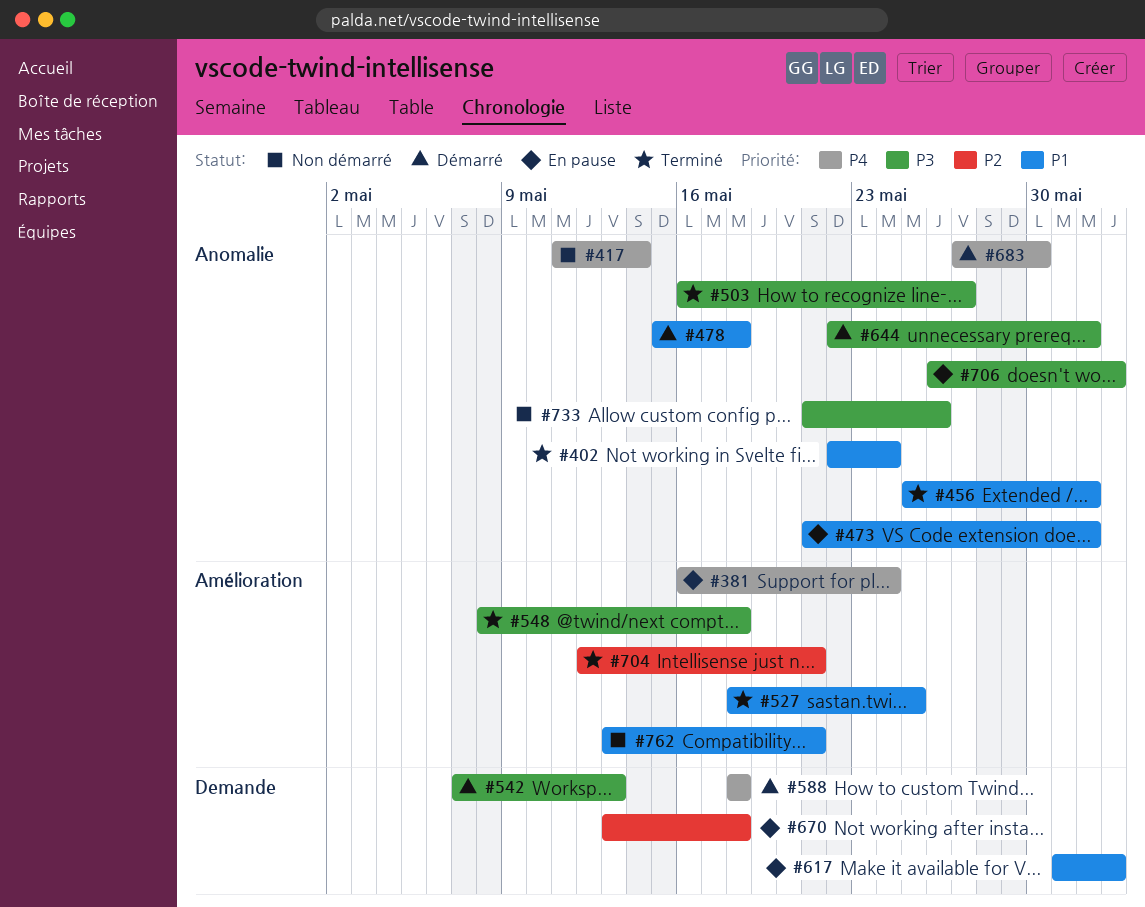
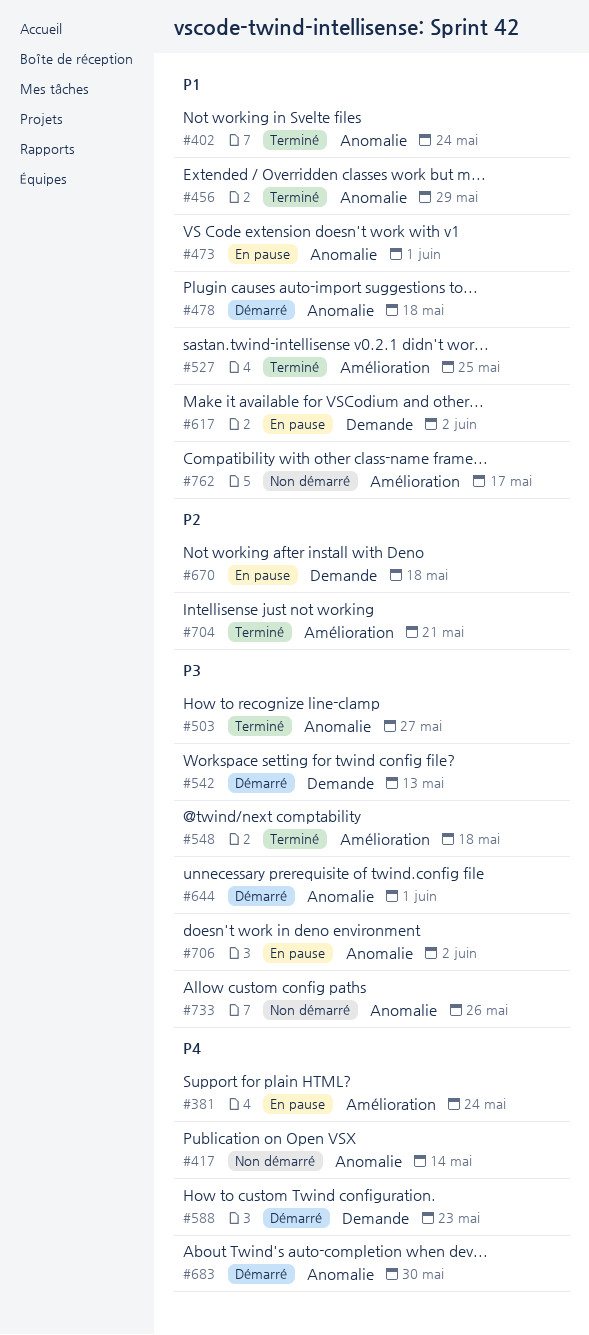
#456, due: Jun 1 -> May 29
#588, due: May 18 -> May 23
#762, due: May 21 -> May 17

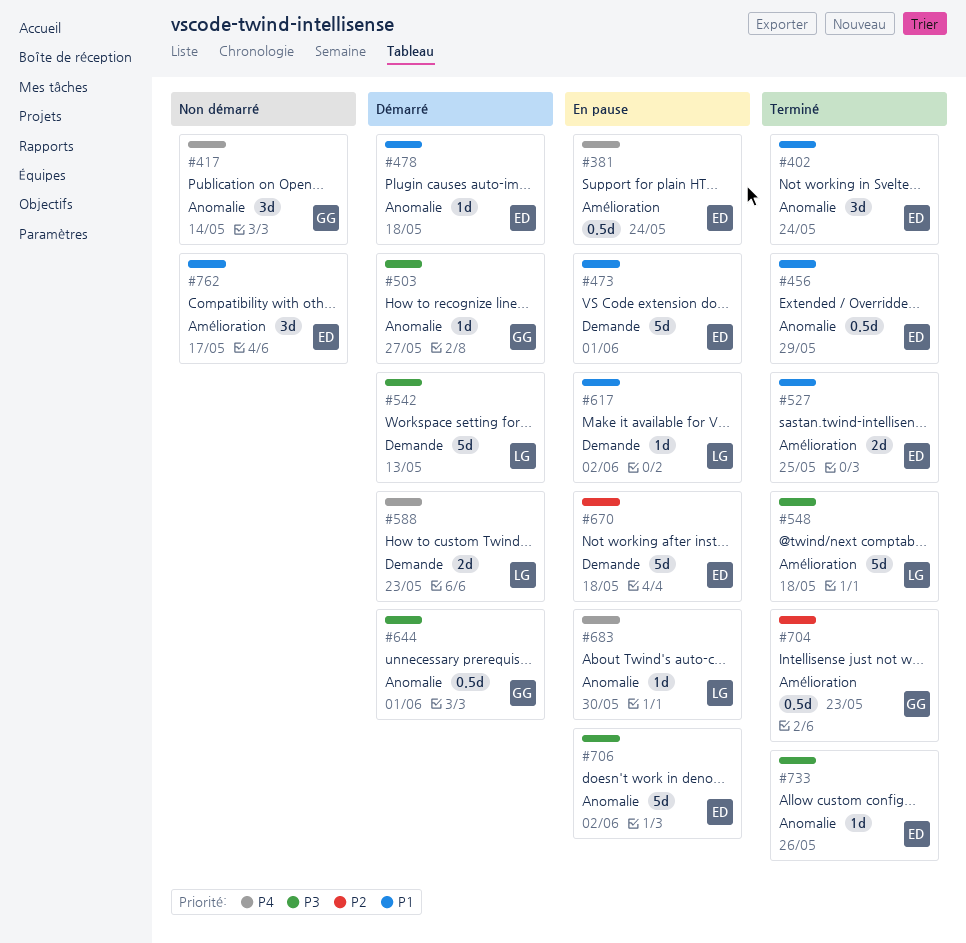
#473, label: Anomalie -> Demande
#503, status: Terminé -> Démarré
#683, status: Démarré -> En pause
#704, due: May 21 -> May 23
#733, status: Non démarré -> Terminé

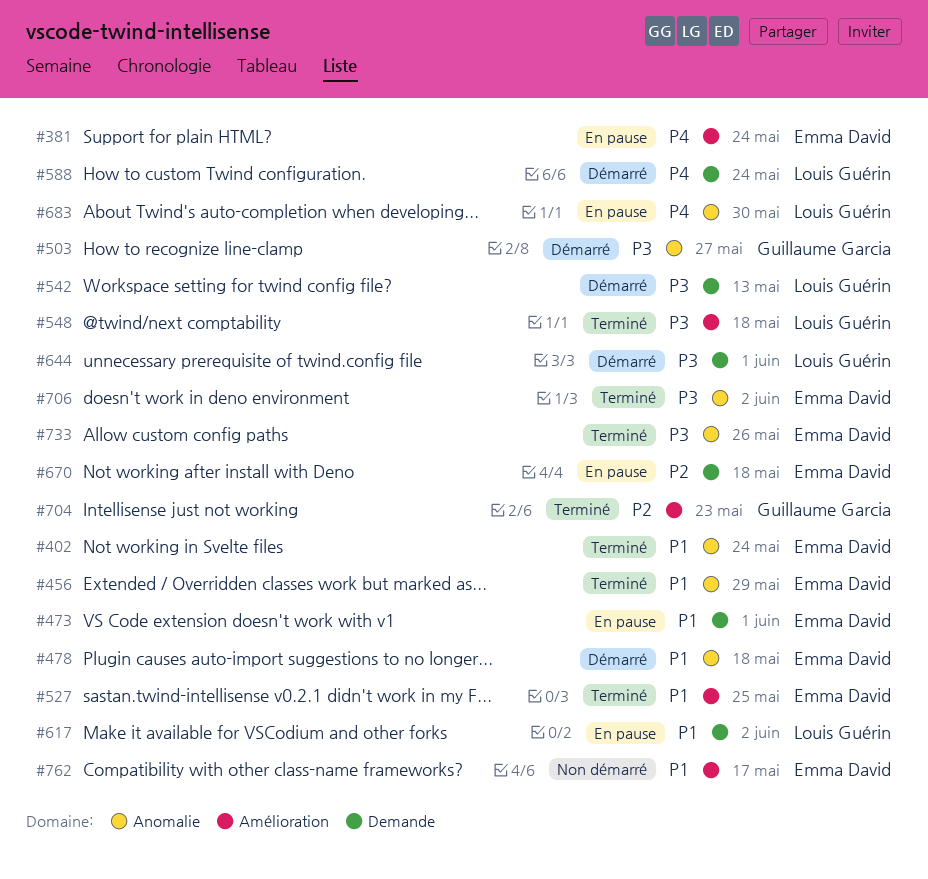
#417: present -> none
#588, due: May 23 -> May 24
#644, owner: Guillaume Garcia -> Louis Guérin
#644, label: Anomalie -> Demande
#706, status: En pause -> Terminé

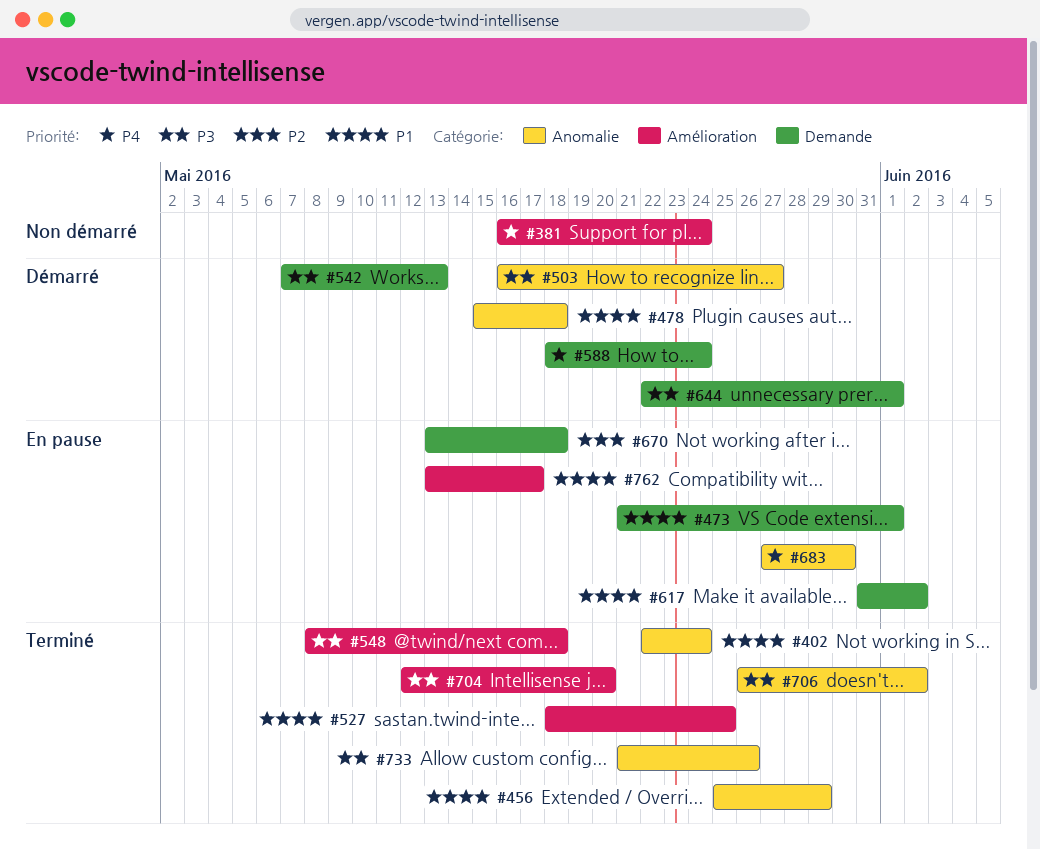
#381, status: En pause -> Non démarré
#704, priority: P2 -> P3
#704, due: May 23 -> May 20
#762, status: Non démarré -> En pause

